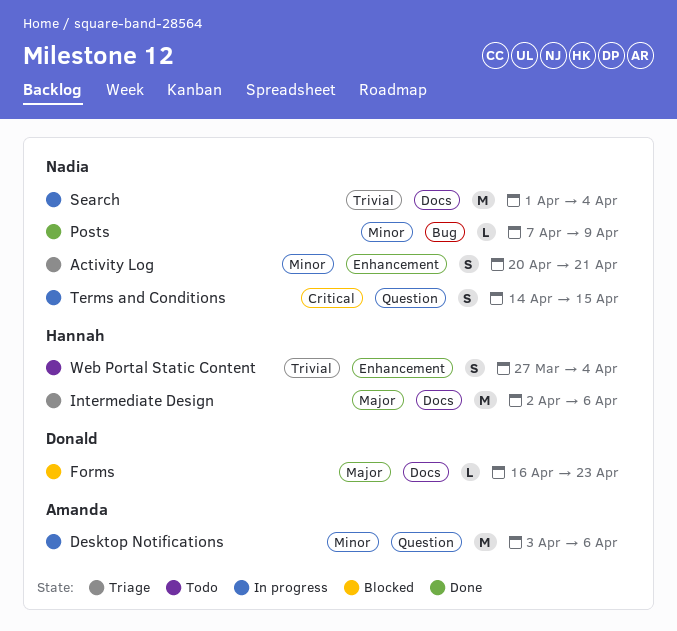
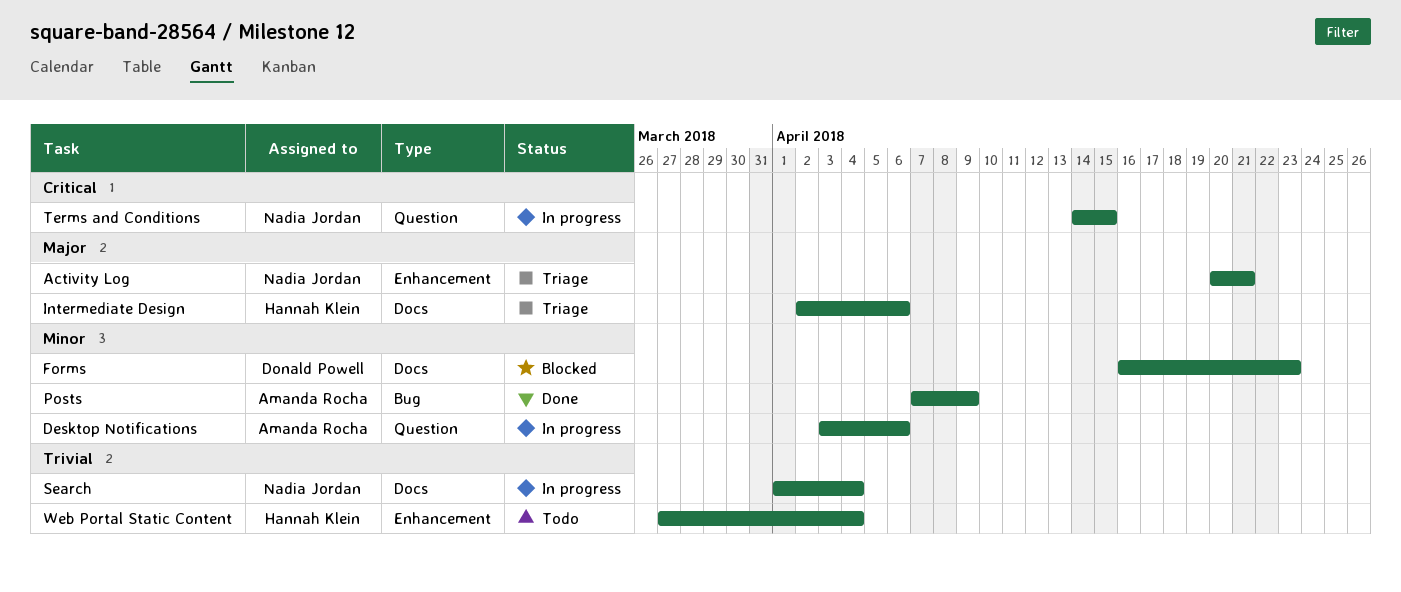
Activity Log, priority: Minor -> Major
Forms, priority: Major -> Minor
Posts, owner: Nadia Jordan -> Amanda Rocha

